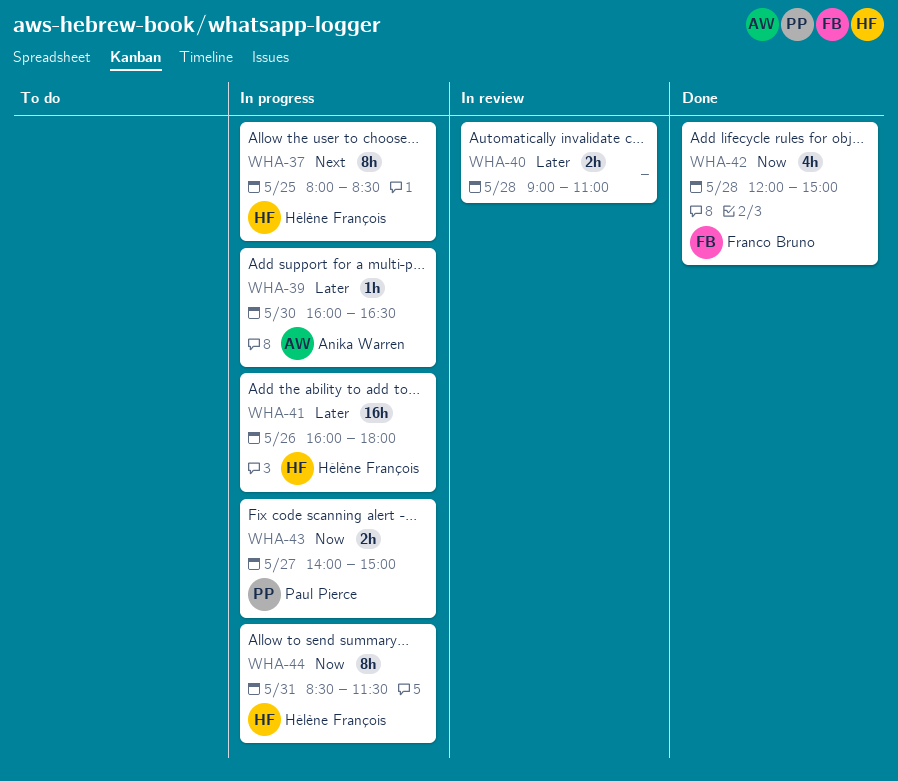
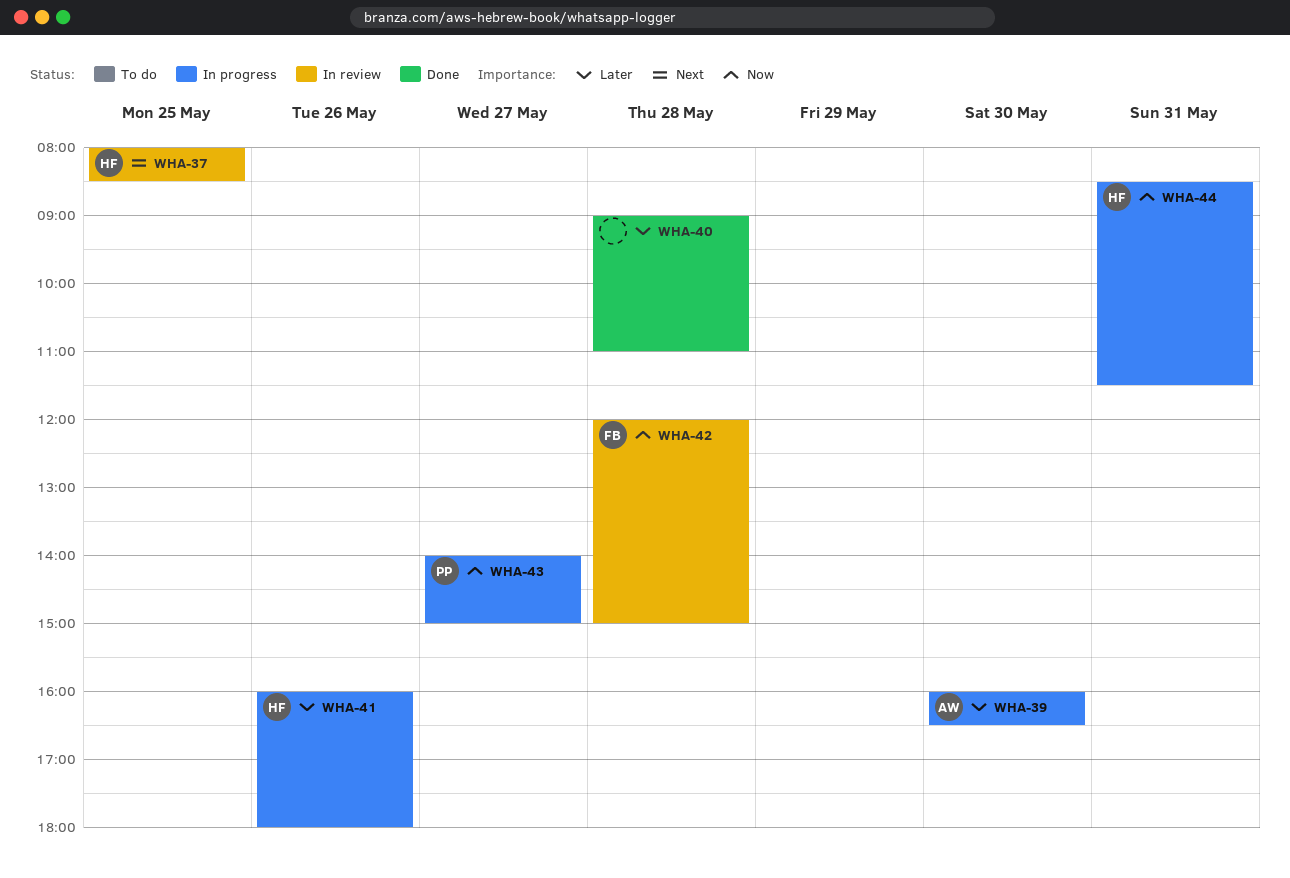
WHA-37, status: In progress -> In review
WHA-40, status: In review -> Done
WHA-42, status: Done -> In review

